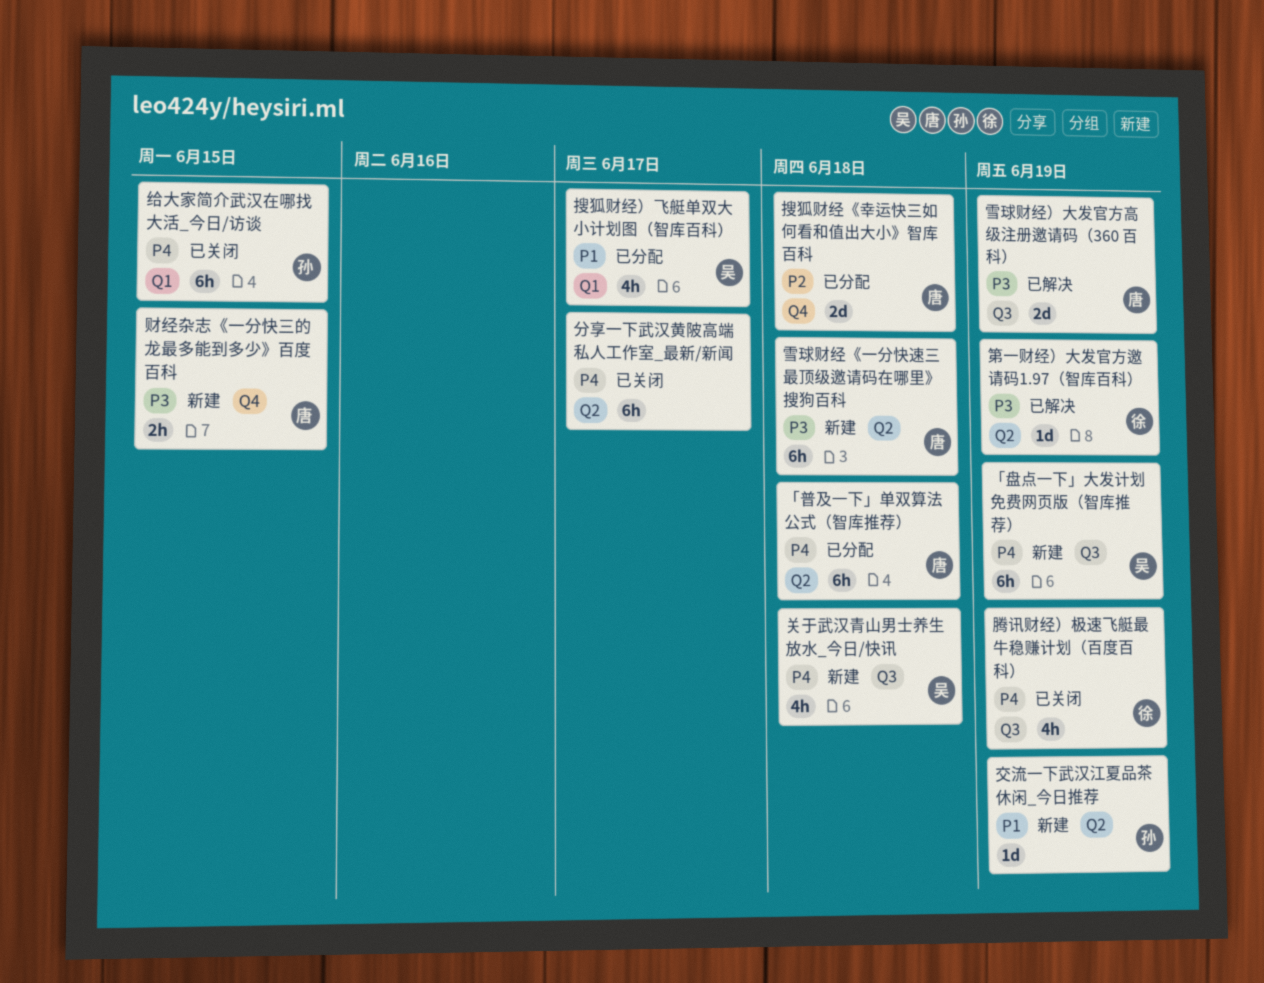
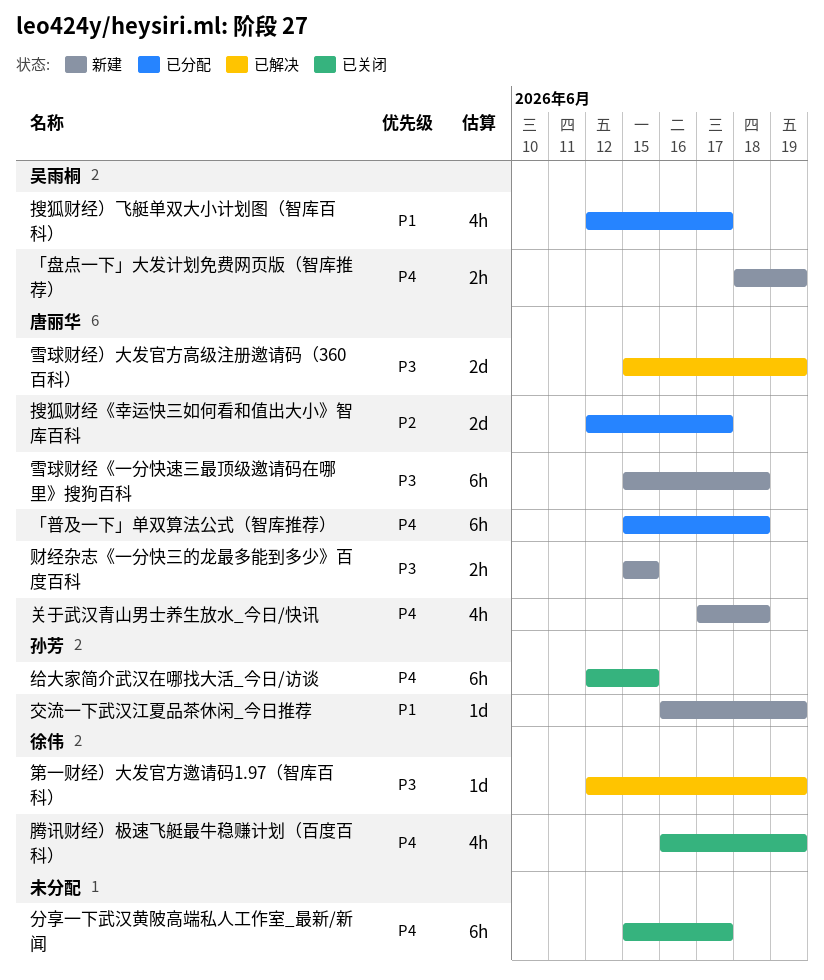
「盘点一下」大发计划免费网页版（智库推荐）, estimate: 6h -> 2h
关于武汉青山男士养生放水_今日/快讯, owner: 吴雨桐 -> 唐丽华
搜狐财经《幸运快三如何看和值出大小》智库百科, due: Jun 18 -> Jun 17

